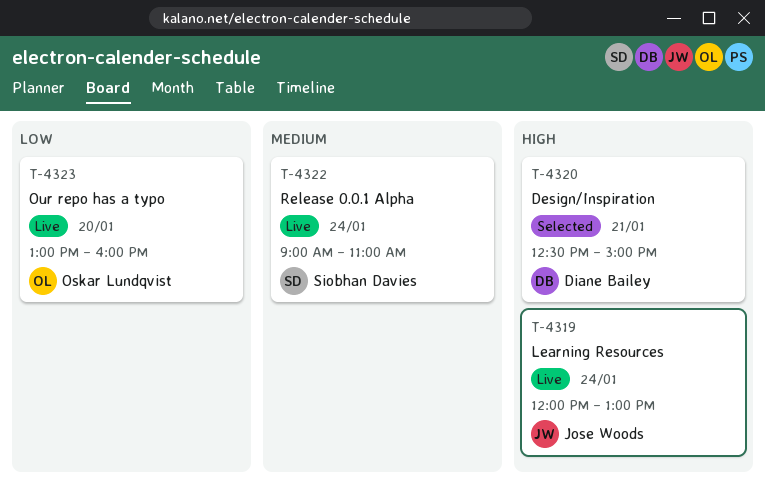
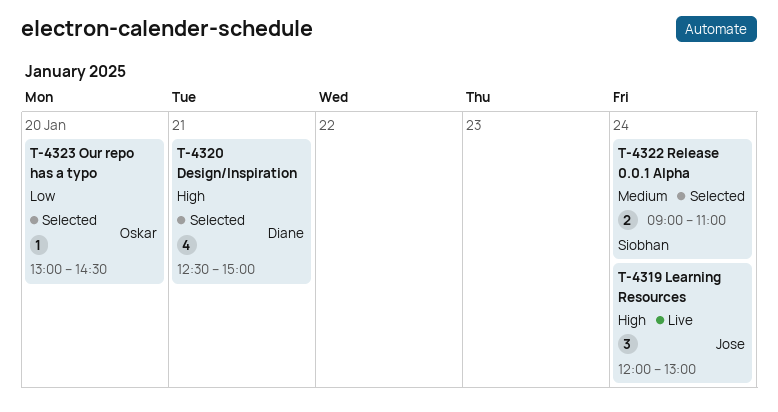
T-4322, status: Live -> Selected
T-4323, status: Live -> Selected
T-4323, ends: 16:00 -> 14:30

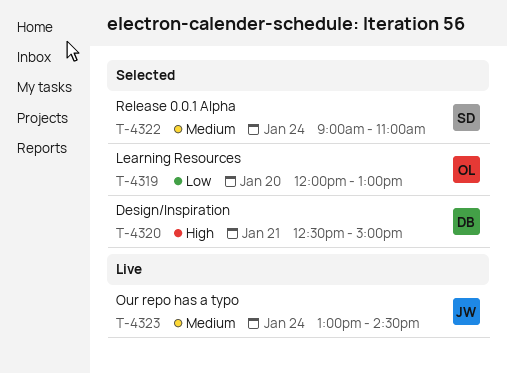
T-4319, status: Live -> Selected
T-4319, owner: Jose -> Oskar
T-4319, priority: High -> Low
T-4319, day: Jan 24 -> Jan 20
T-4323, status: Selected -> Live
T-4323, owner: Oskar -> Jose
T-4323, priority: Low -> Medium
T-4323, day: Jan 20 -> Jan 24

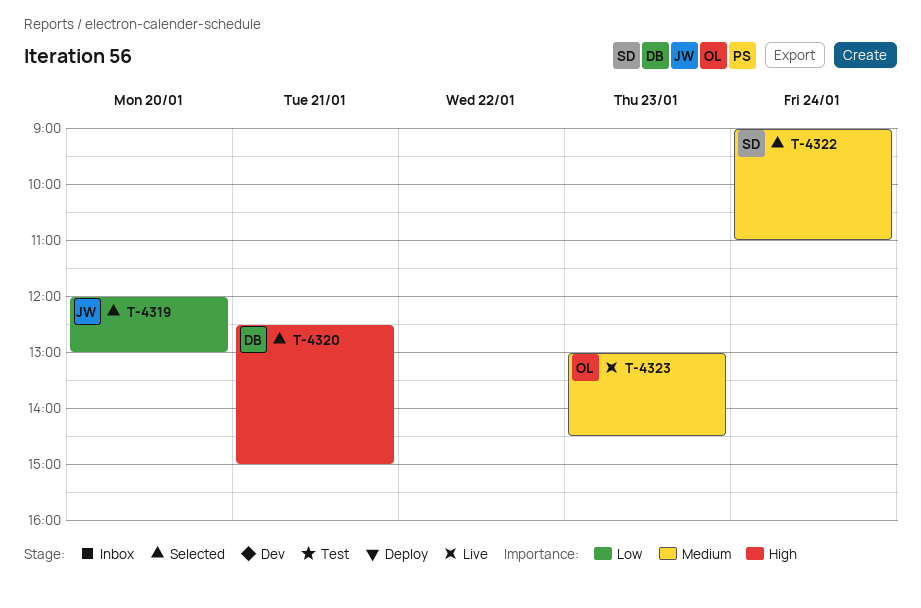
T-4319, owner: OL -> JW
T-4323, owner: JW -> OL
T-4323, day: Jan 24 -> Jan 23

